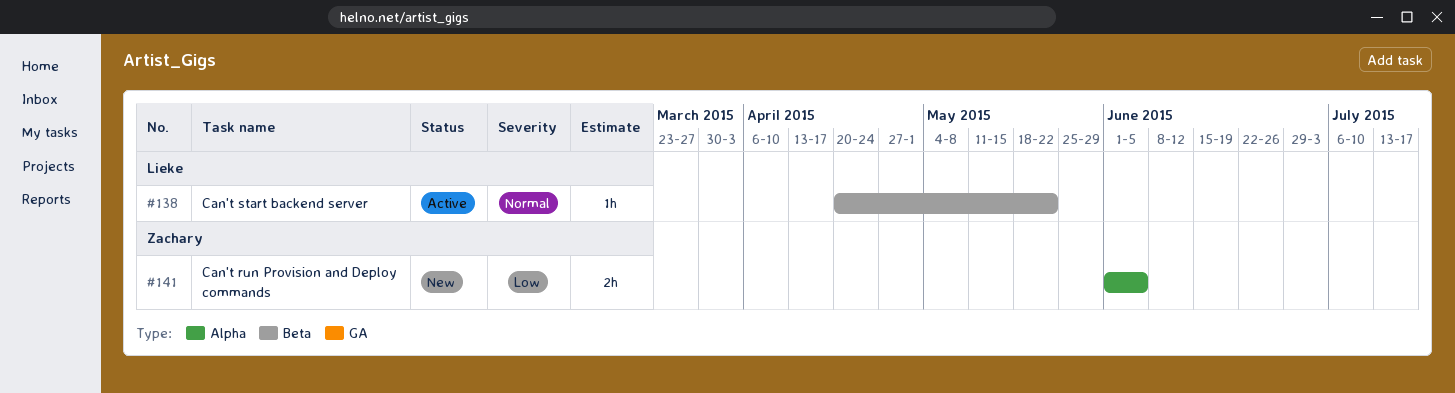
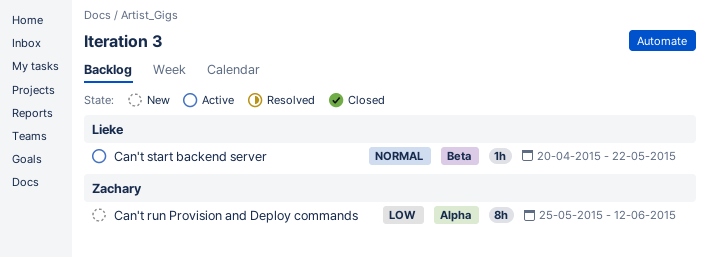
Can't run Provision and Deploy commands, estimate: 2h -> 8h
Can't run Provision and Deploy commands, start: Jun 1 -> May 25
Can't run Provision and Deploy commands, due: Jun 5 -> Jun 12

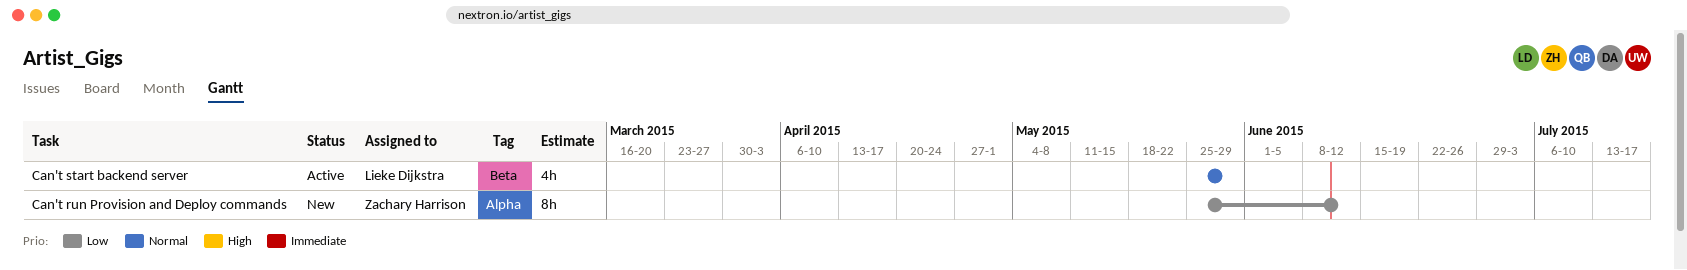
Can't start backend server, estimate: 1h -> 4h
Can't start backend server, start: Apr 20 -> May 25
Can't start backend server, due: May 22 -> May 29

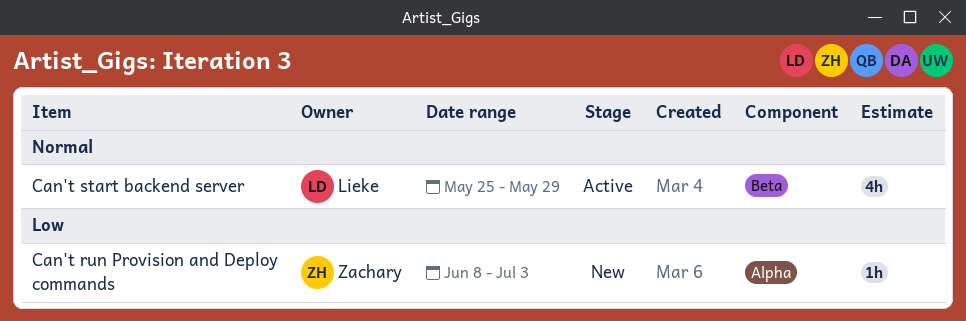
Can't run Provision and Deploy commands, estimate: 8h -> 1h
Can't run Provision and Deploy commands, start: May 25 -> Jun 8
Can't run Provision and Deploy commands, due: Jun 12 -> Jul 3

